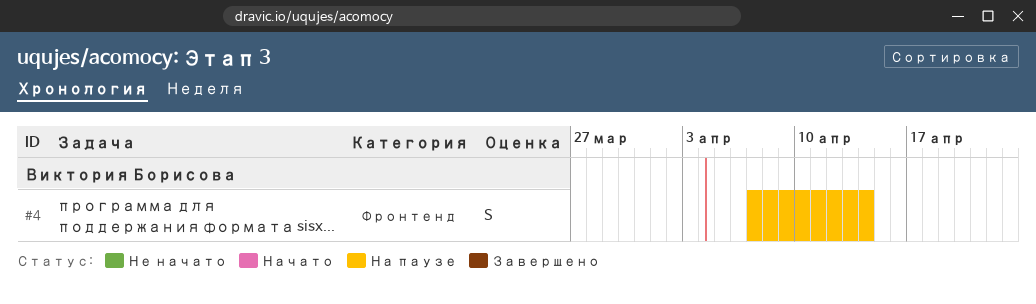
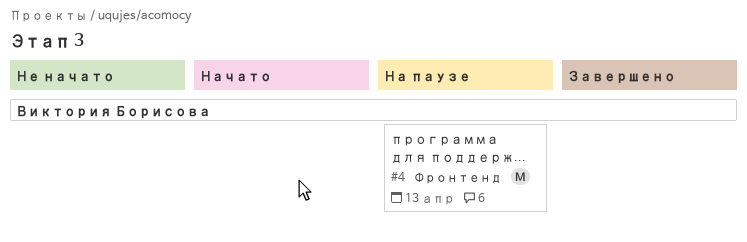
#4, estimate: S -> M
#4, due: Apr 14 -> Apr 13

